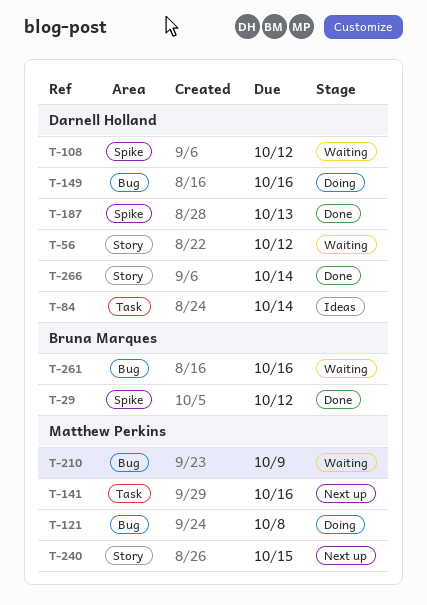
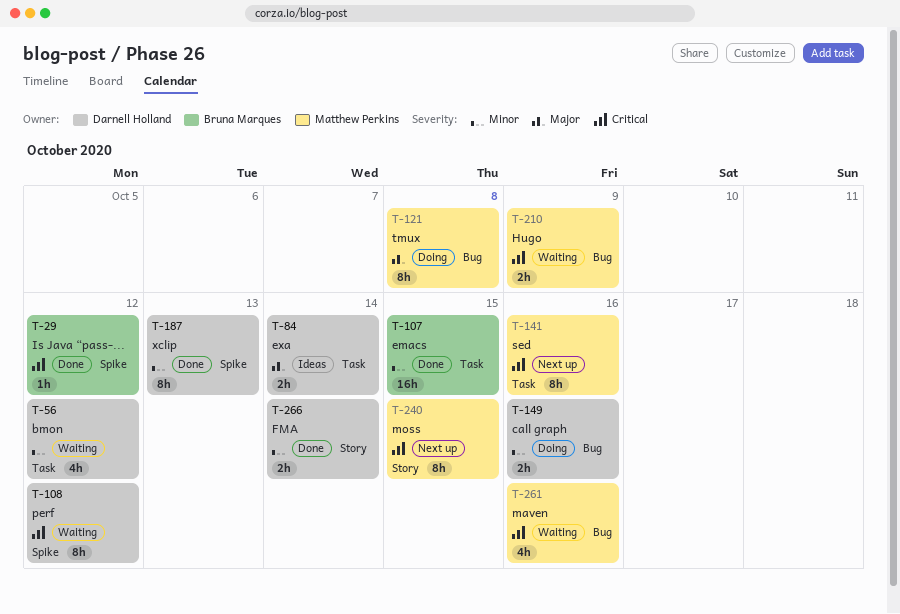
T-56, label: Story -> Task
T-107: none -> present
T-261, owner: Bruna Marques -> Matthew Perkins

